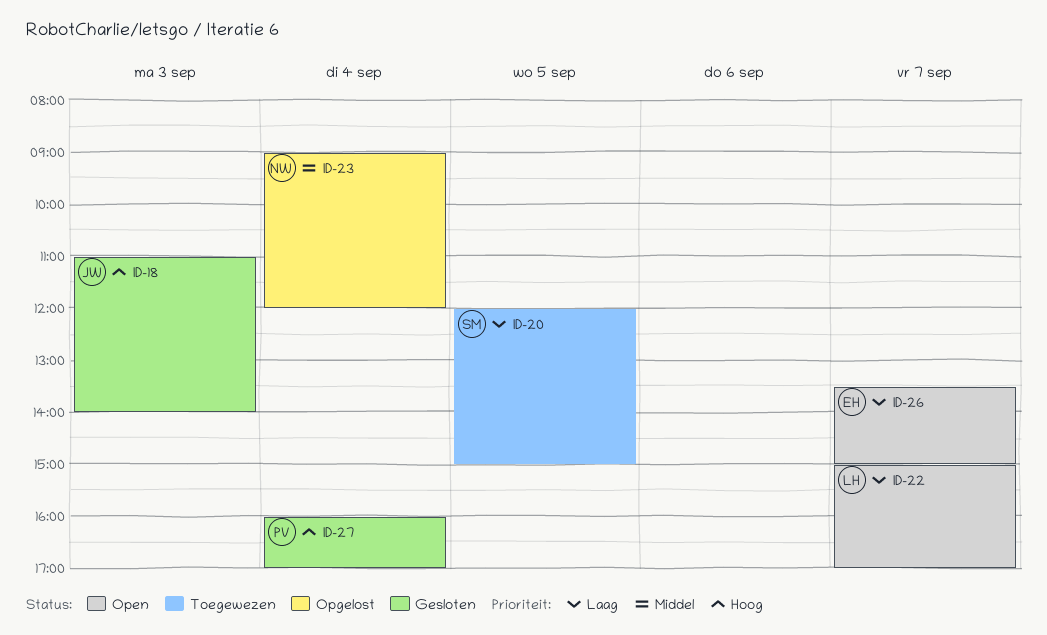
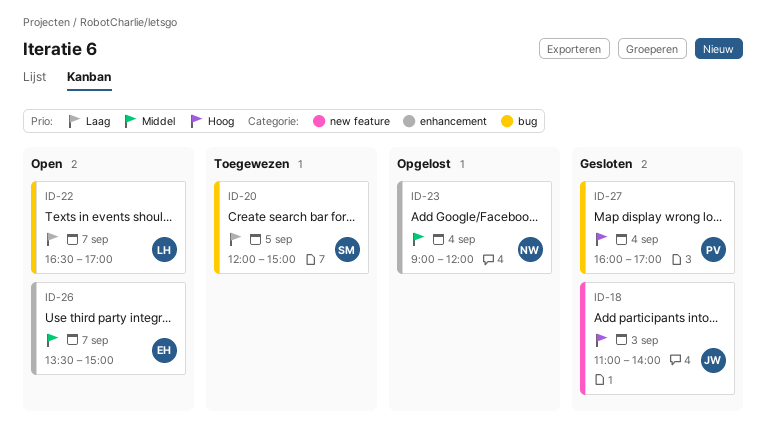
ID-22, begins: 15:00 -> 16:30
ID-26, priority: Laag -> Middel

